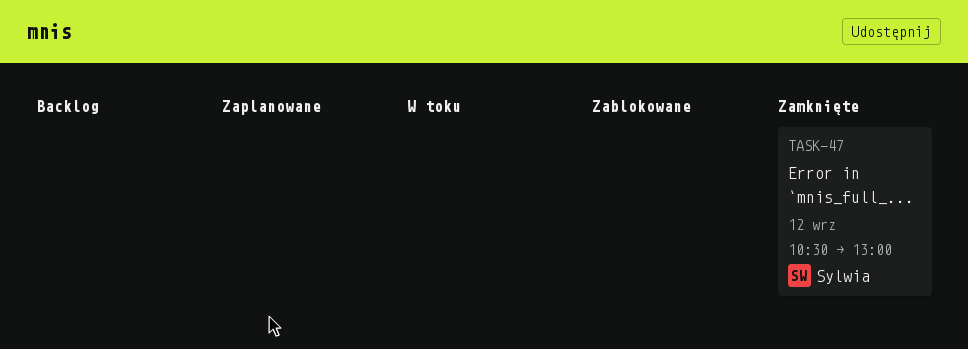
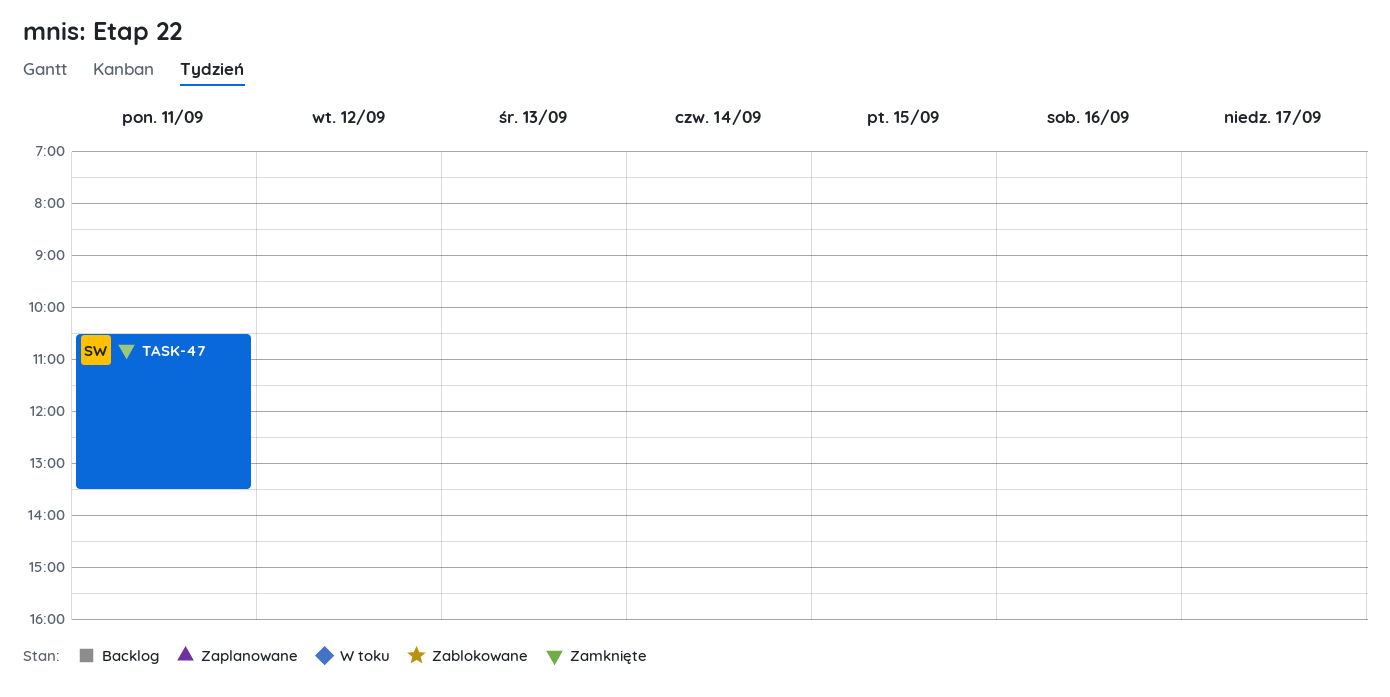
TASK-47, day: Sep 12 -> Sep 11
TASK-47, ends: 13:00 -> 13:30

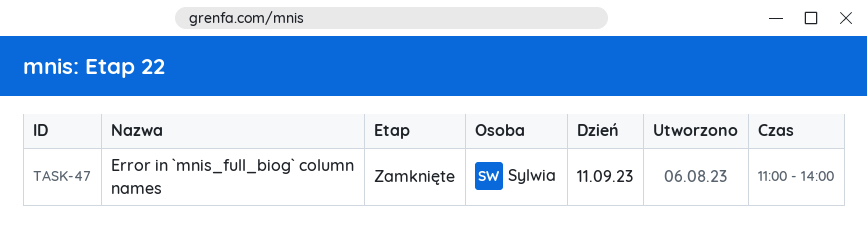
TASK-47, begins: 10:30 -> 11:00
TASK-47, ends: 13:30 -> 14:00

